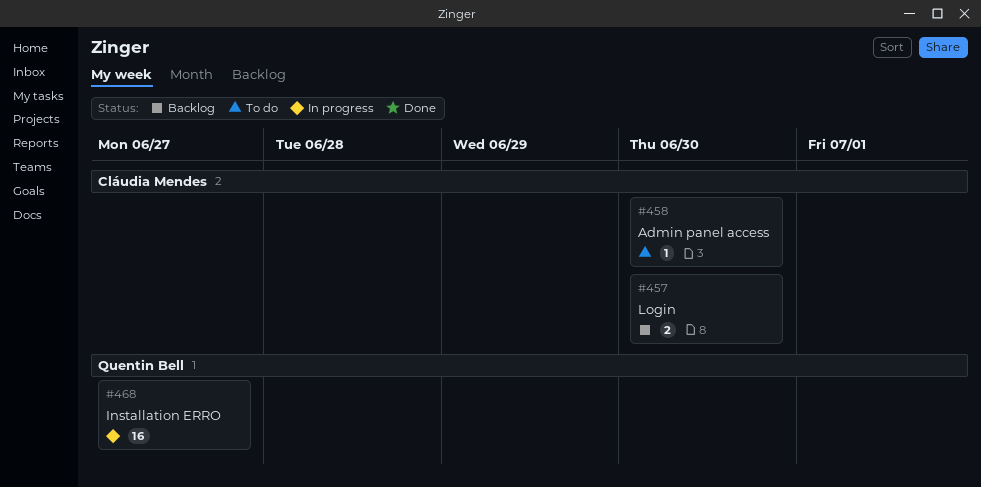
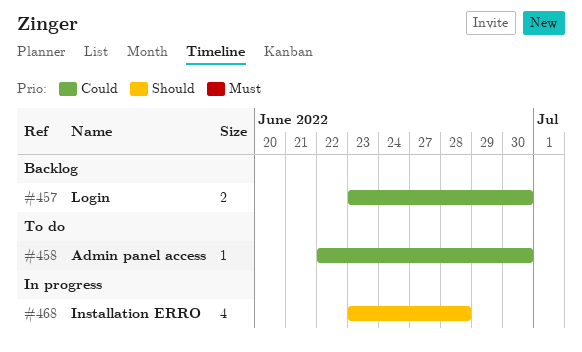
#468, estimate: 16 -> 4
#468, due: Jun 27 -> Jun 28

